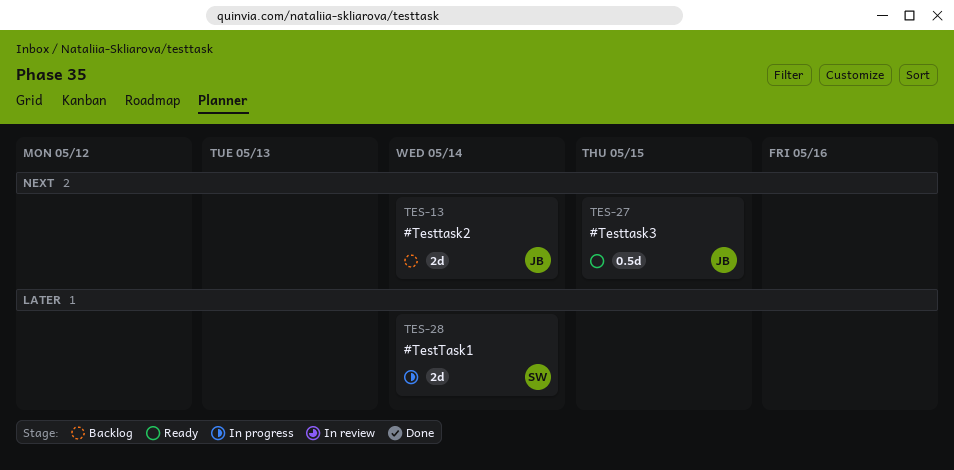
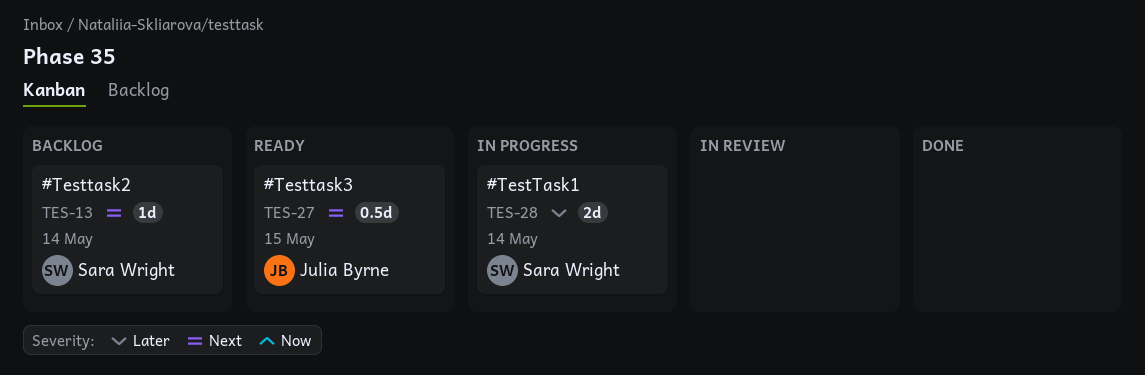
TES-13, owner: Julia Byrne -> Sara Wright
TES-13, estimate: 2d -> 1d

